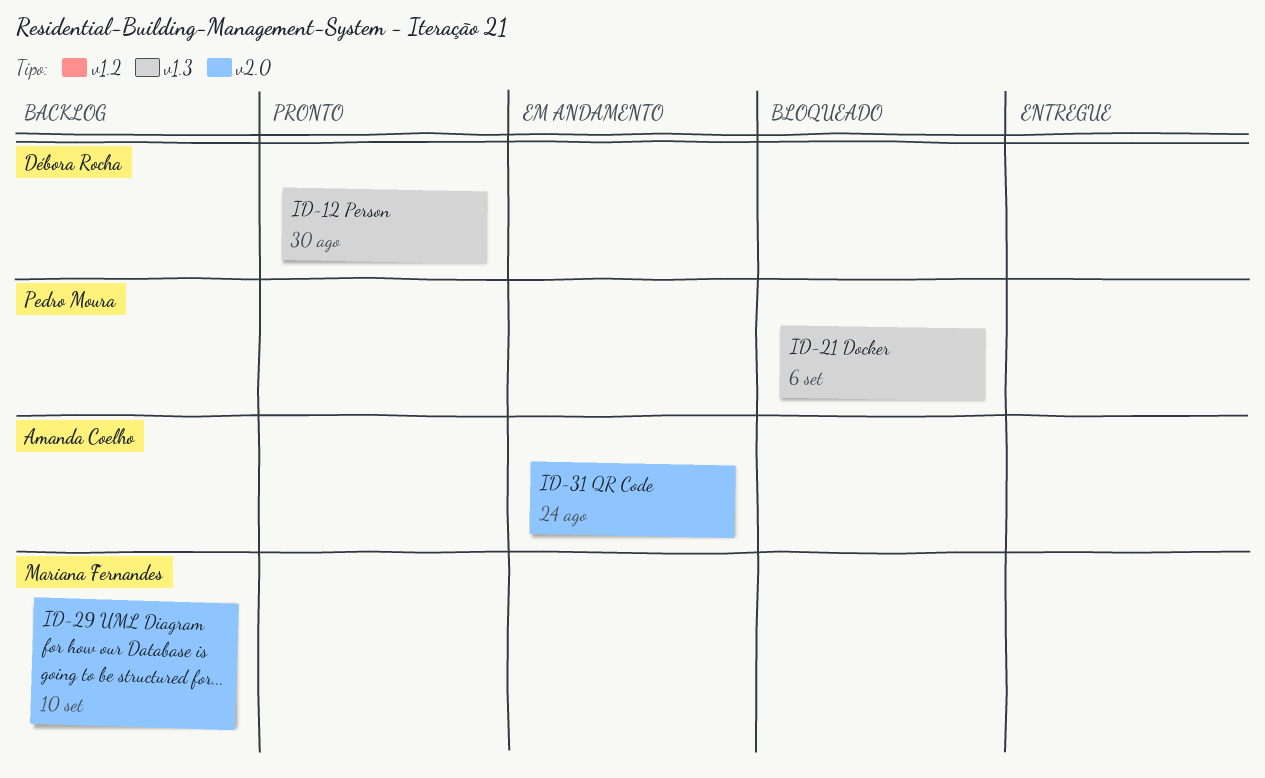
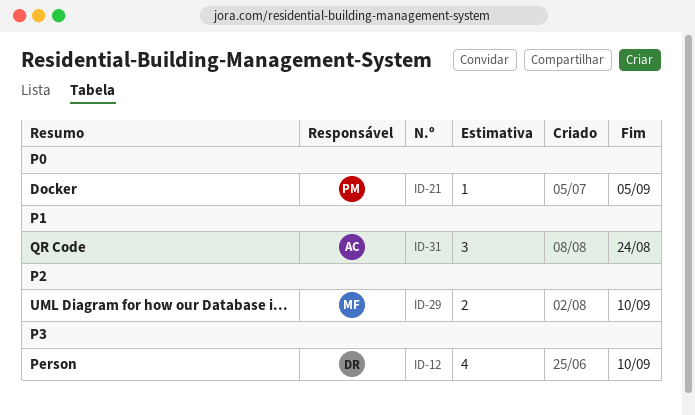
ID-12, due: Aug 30 -> Sep 10
ID-21, due: Sep 6 -> Sep 5

